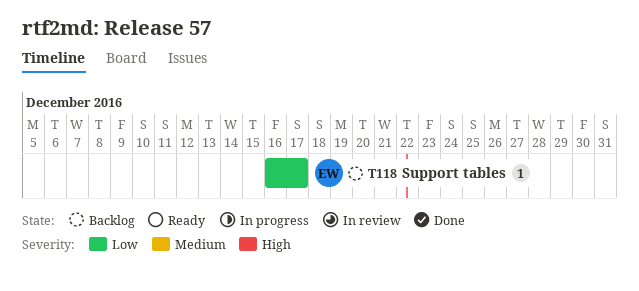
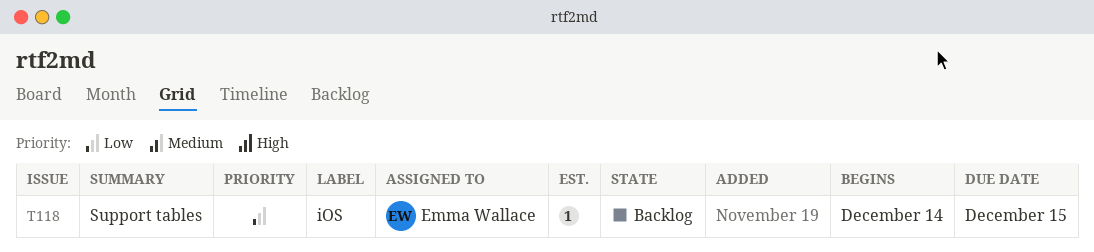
T118, start: Dec 16 -> Dec 14
T118, due: Dec 17 -> Dec 15

